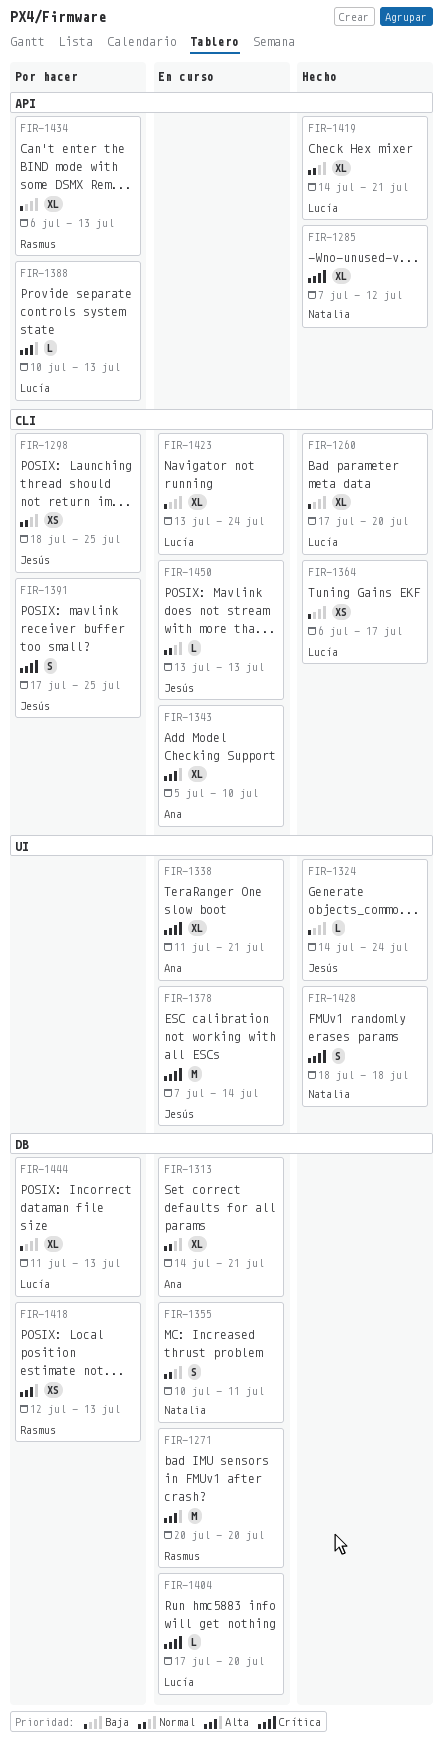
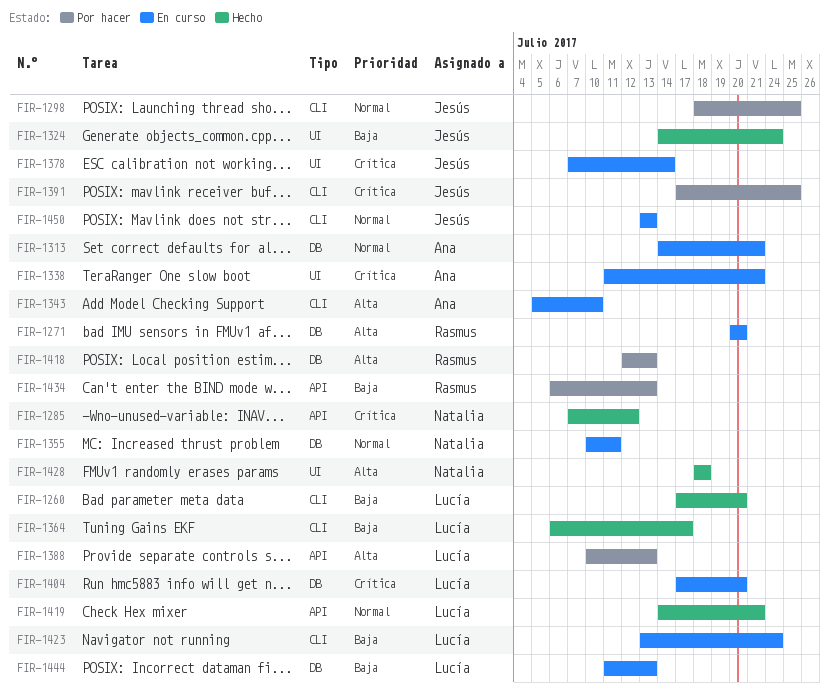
FIR-1428, priority: Crítica -> Alta
FIR-1444, status: Por hacer -> En curso

